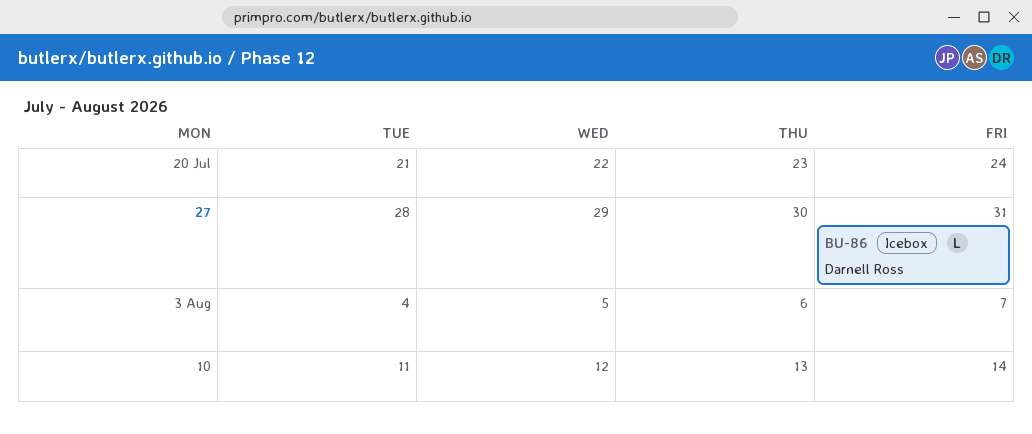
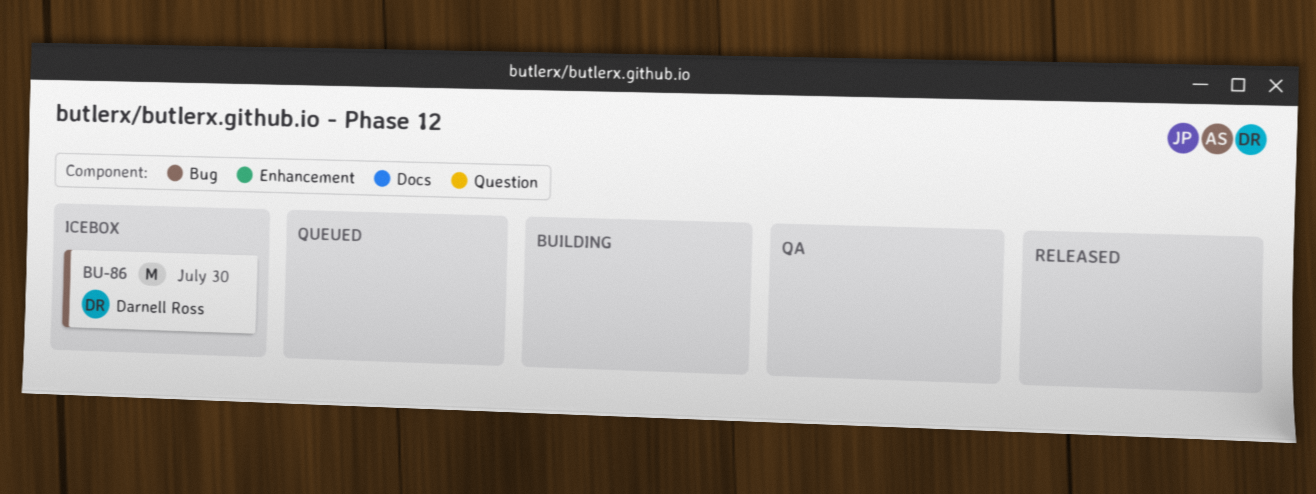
BU-86, estimate: L -> M
BU-86, due: Jul 31 -> Jul 30

